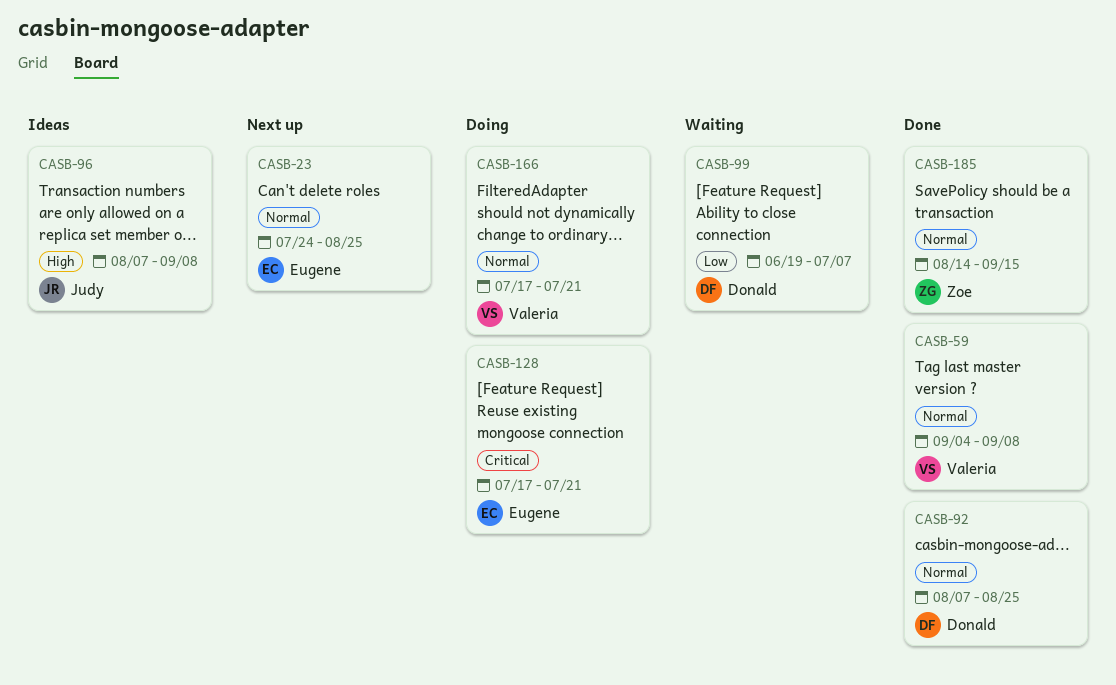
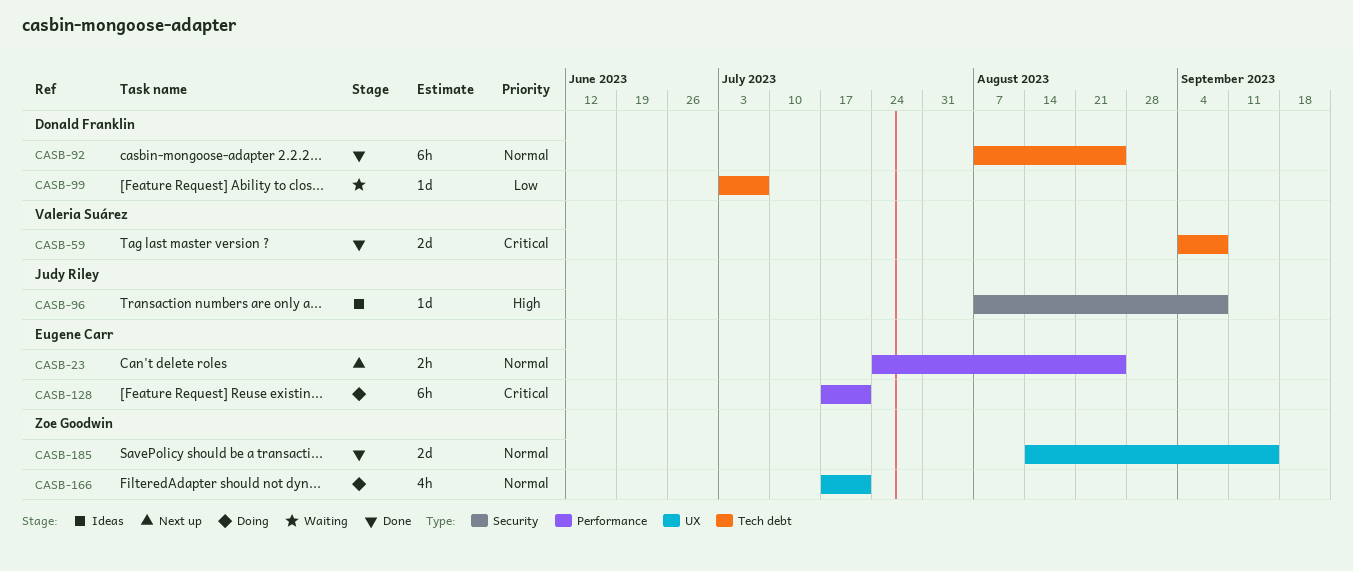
CASB-59, priority: Normal -> Critical
CASB-99, start: Jun 19 -> Jul 3
CASB-166, owner: Valeria Suárez -> Zoe Goodwin

